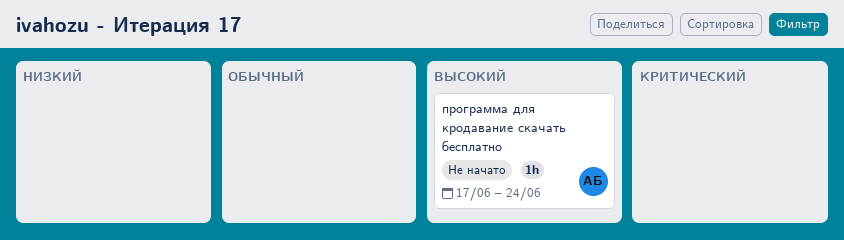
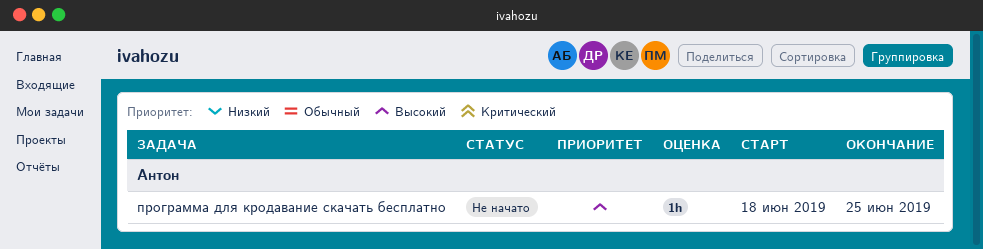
программа для кродавание скачать бесплатно, start: Jun 17 -> Jun 18
программа для кродавание скачать бесплатно, due: Jun 24 -> Jun 25

